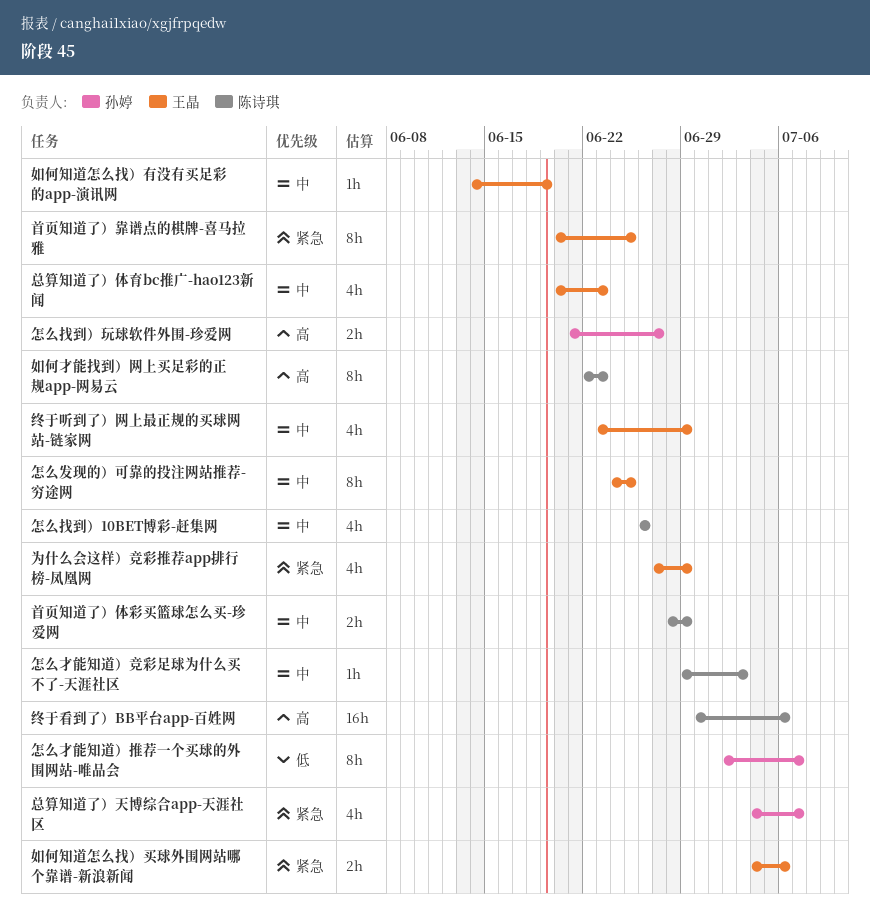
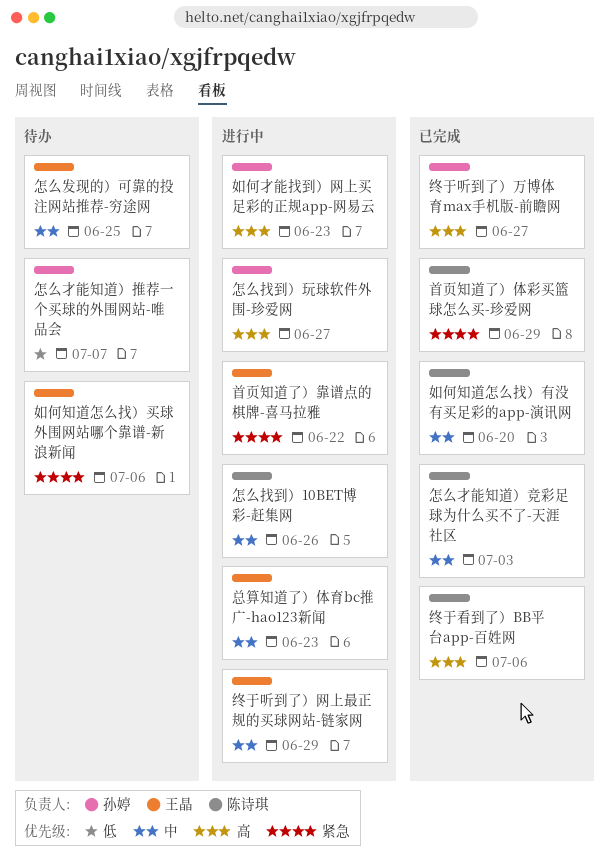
为什么会这样）竞彩推荐app排行榜-凤凰网: present -> none
如何才能找到）网上买足彩的正规app-网易云, owner: 陈诗琪 -> 孙婷
如何知道怎么找）有没有买足彩的app-演讯网, owner: 王晶 -> 陈诗琪
如何知道怎么找）有没有买足彩的app-演讯网, due: Jun 19 -> Jun 20
总算知道了）天博综合app-天涯社区: present -> none
终于听到了）万博体育max手机版-前瞻网: none -> present
首页知道了）体彩买篮球怎么买-珍爱网, priority: 中 -> 紧急
首页知道了）靠谱点的棋牌-喜马拉雅, due: Jun 25 -> Jun 22

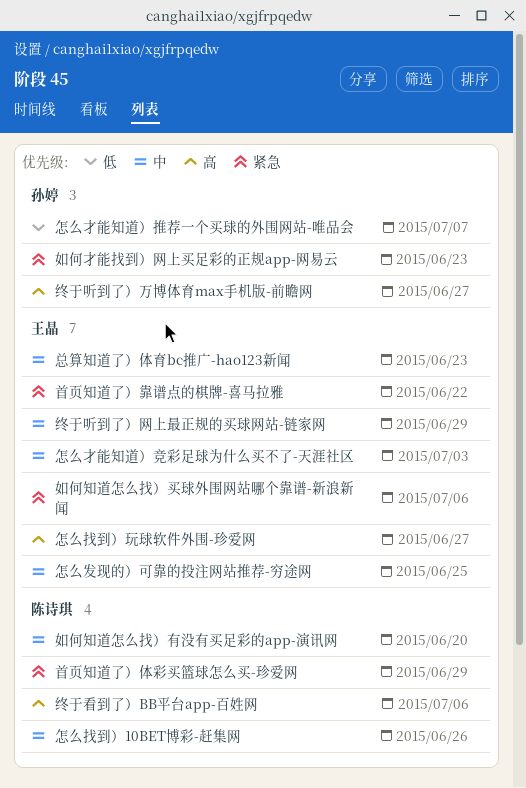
如何才能找到）网上买足彩的正规app-网易云, priority: 高 -> 紧急
怎么才能知道）竞彩足球为什么买不了-天涯社区, owner: 陈诗琪 -> 王晶
怎么找到）玩球软件外围-珍爱网, owner: 孙婷 -> 王晶

